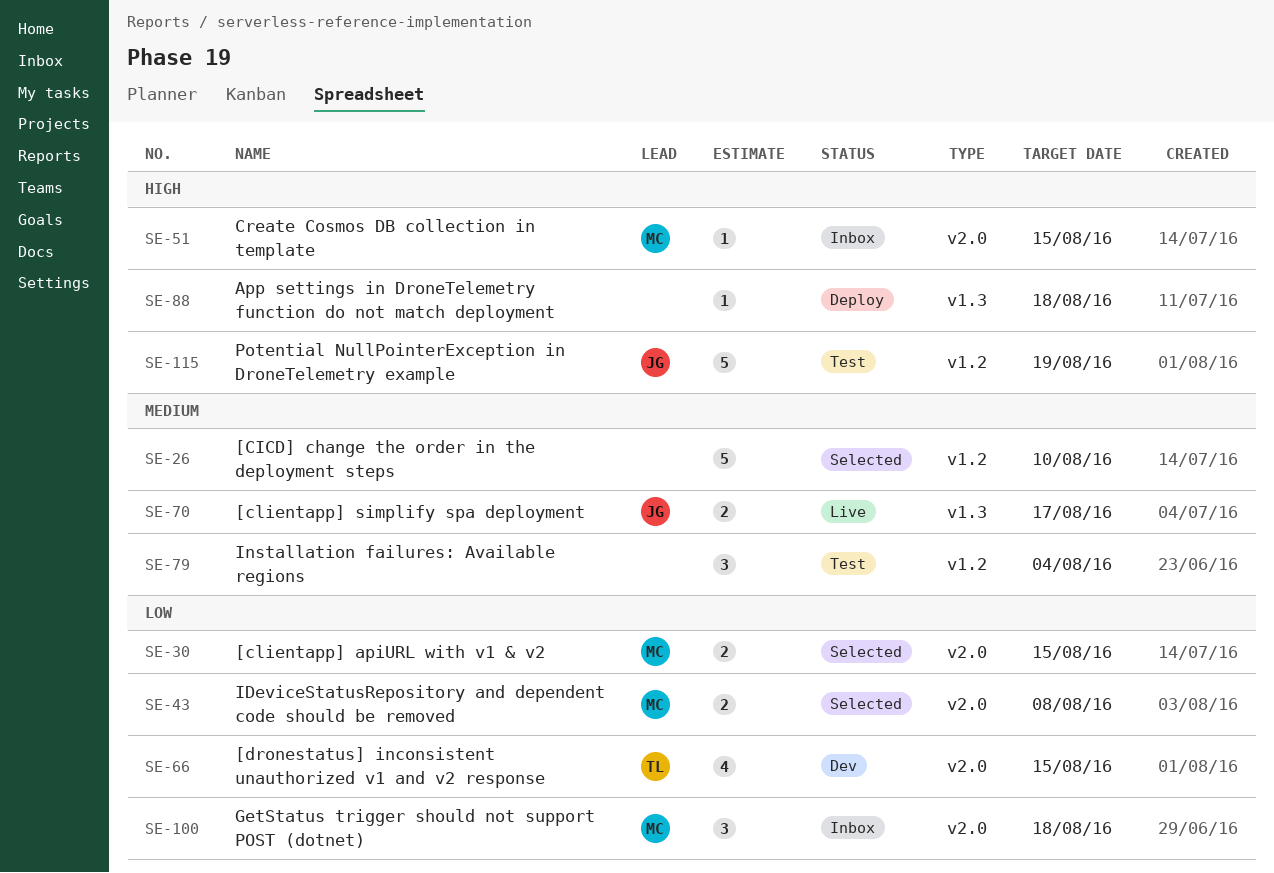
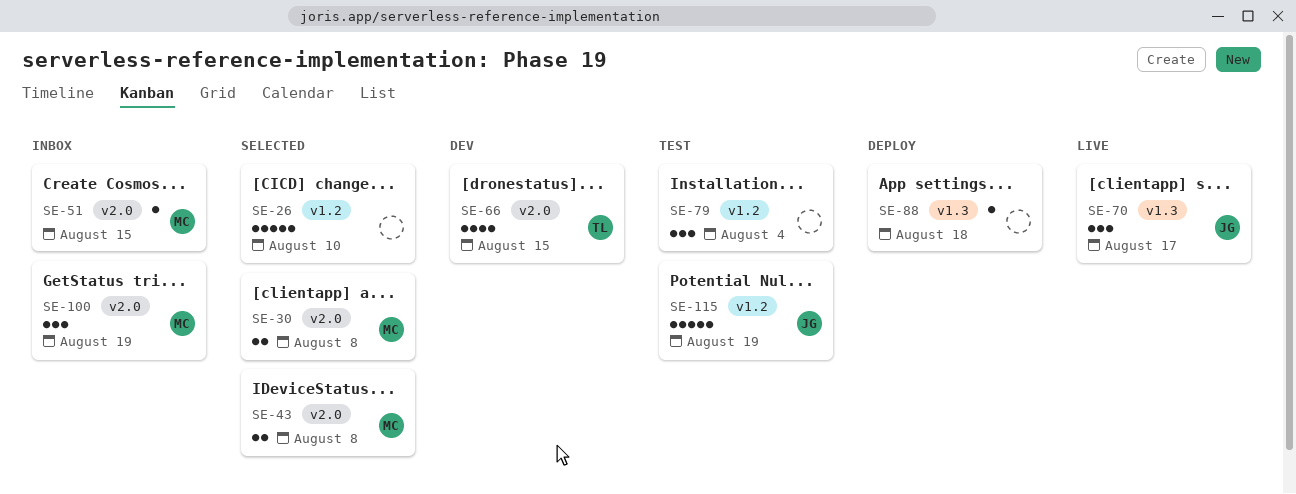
SE-30, due: Aug 15 -> Aug 8
SE-70, estimate: 2 -> 3
SE-100, due: Aug 18 -> Aug 19

